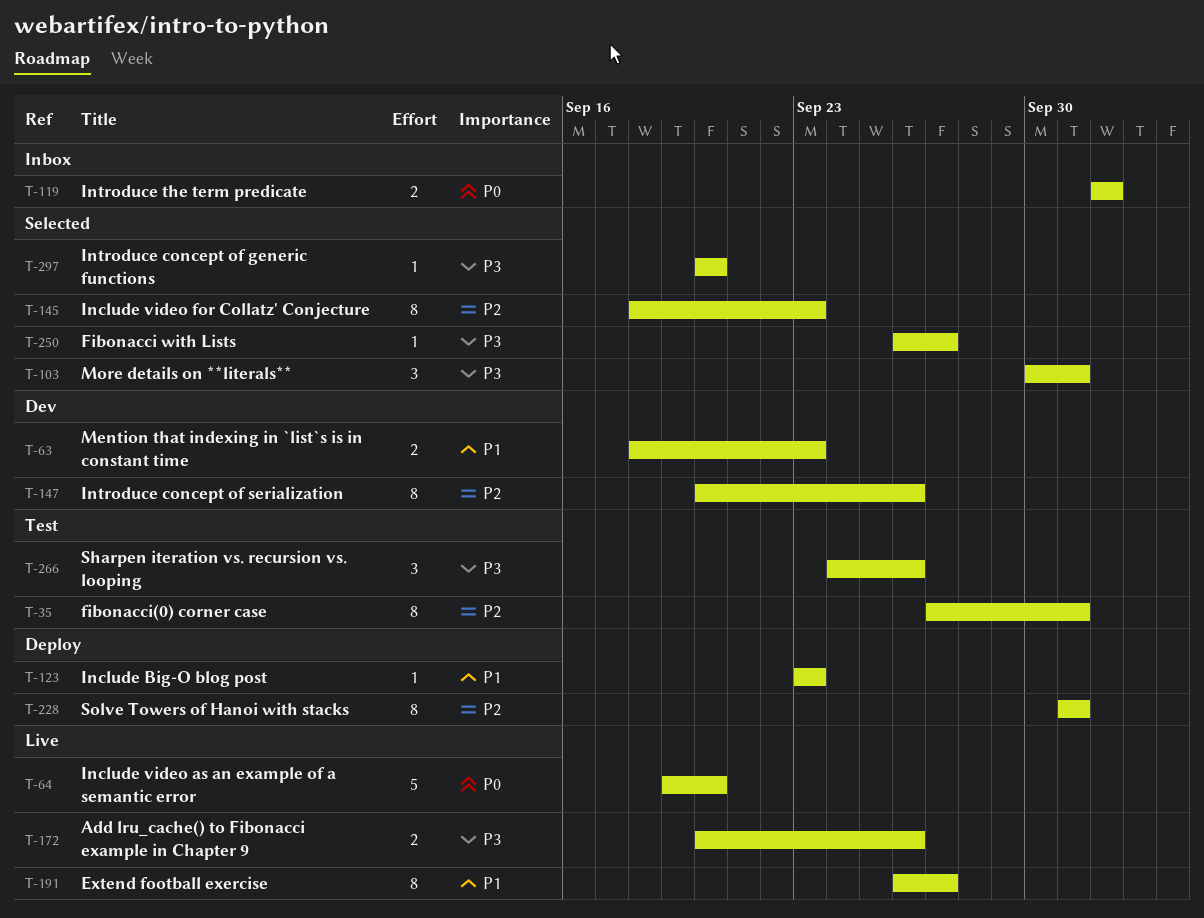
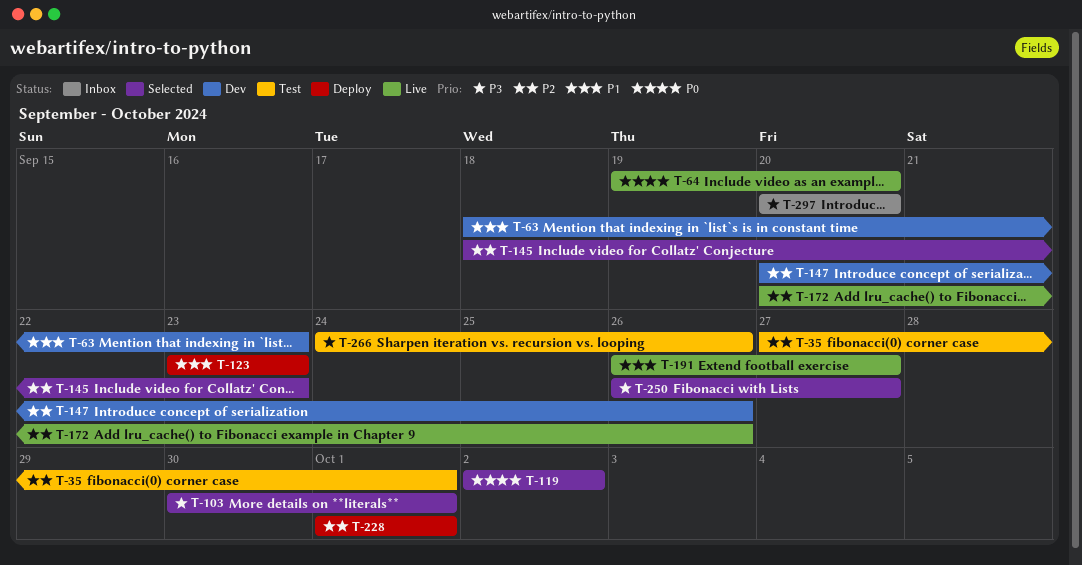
T-119, status: Inbox -> Selected
T-172, priority: P3 -> P2
T-297, status: Selected -> Inbox

